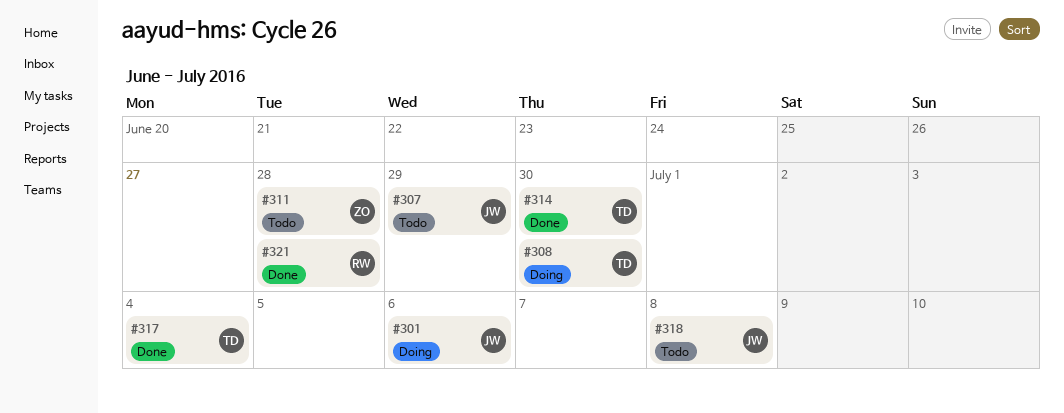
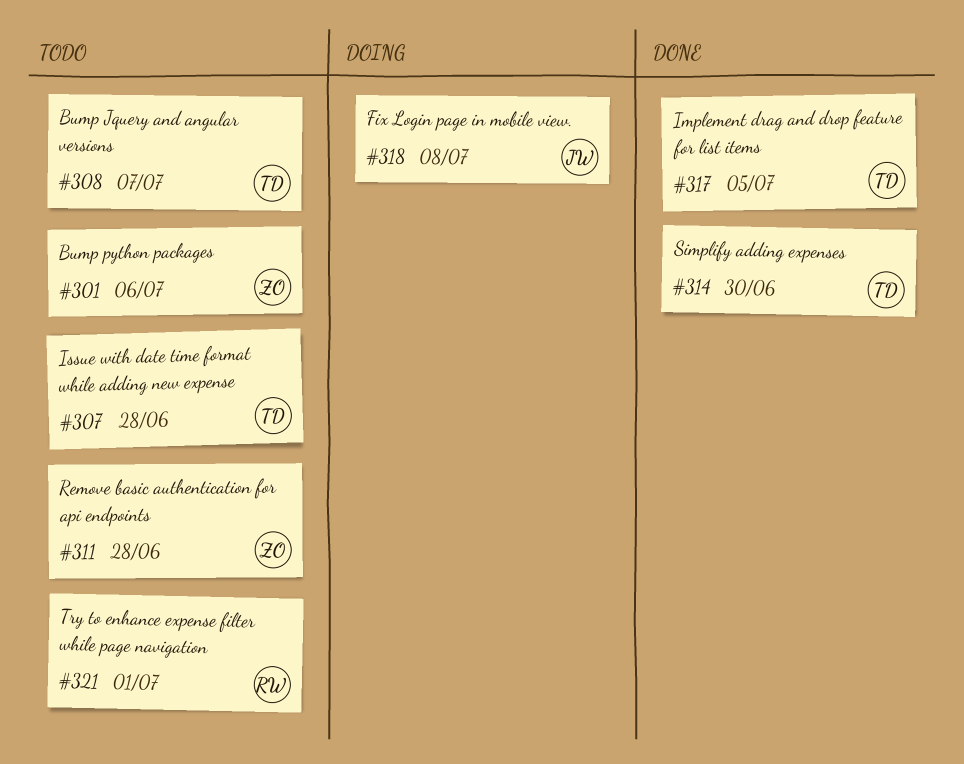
#301, status: Doing -> Todo
#301, owner: JW -> ZO
#307, owner: JW -> TD
#307, due: Jun 29 -> Jun 28
#308, status: Doing -> Todo
#308, due: Jun 30 -> Jul 7
#317, due: Jul 4 -> Jul 5
#318, status: Todo -> Doing
#321, status: Done -> Todo
#321, due: Jun 28 -> Jul 1

